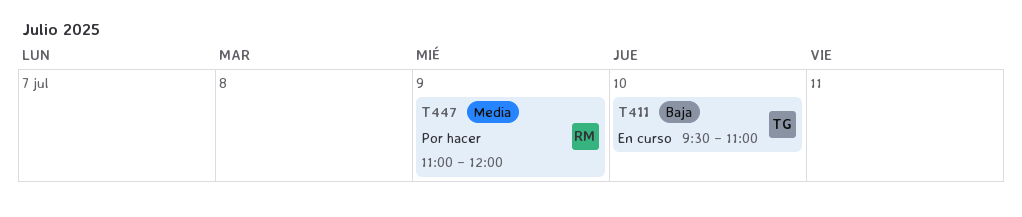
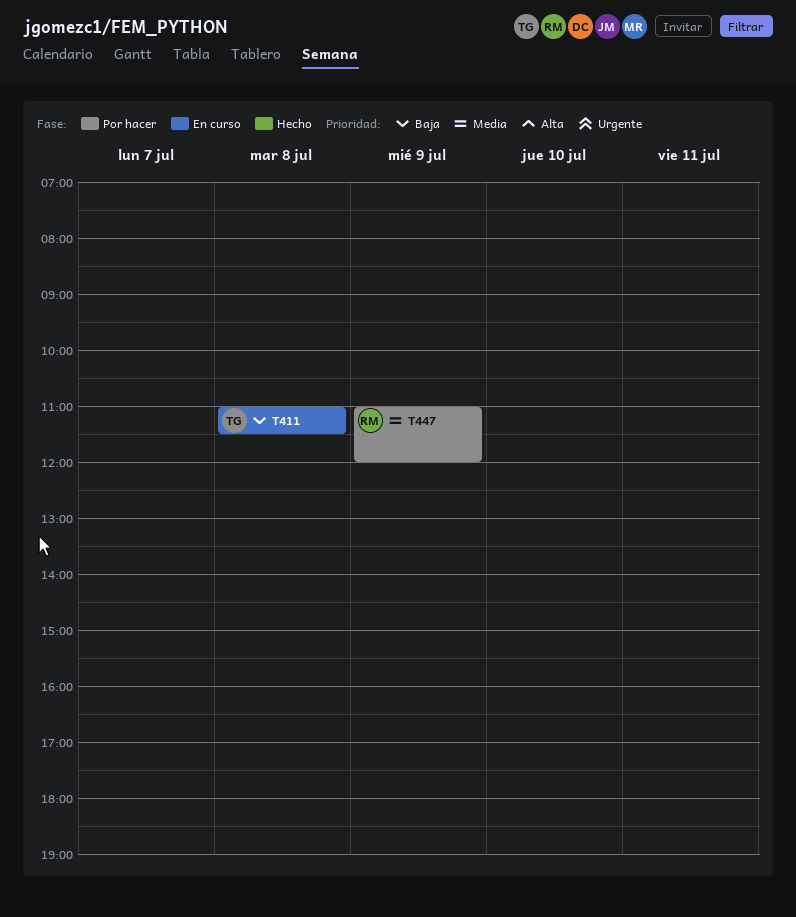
T411, day: Jul 10 -> Jul 8
T411, begins: 09:30 -> 11:00
T411, ends: 11:00 -> 11:30

